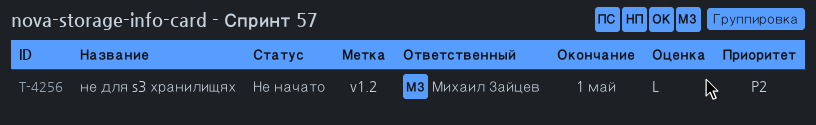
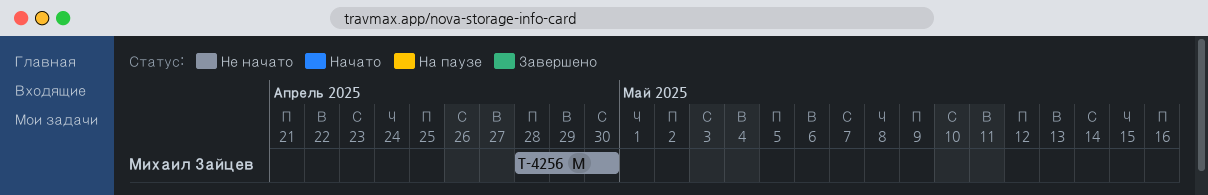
T-4256, estimate: L -> M
T-4256, due: May 1 -> Apr 30

